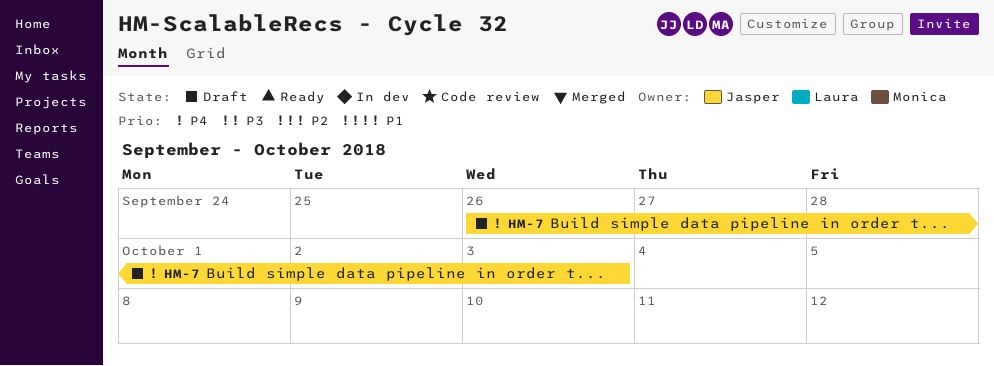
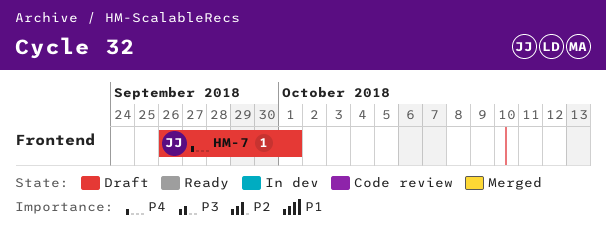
HM-7, due: Oct 3 -> Oct 1

